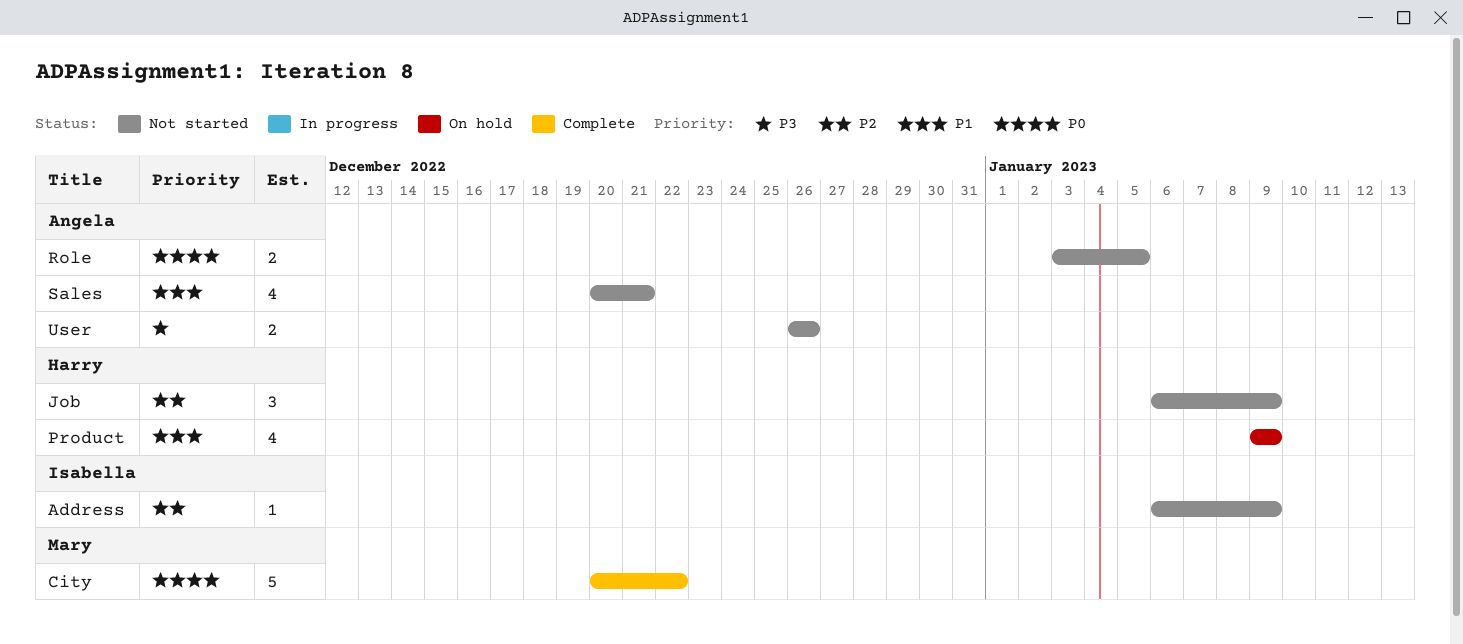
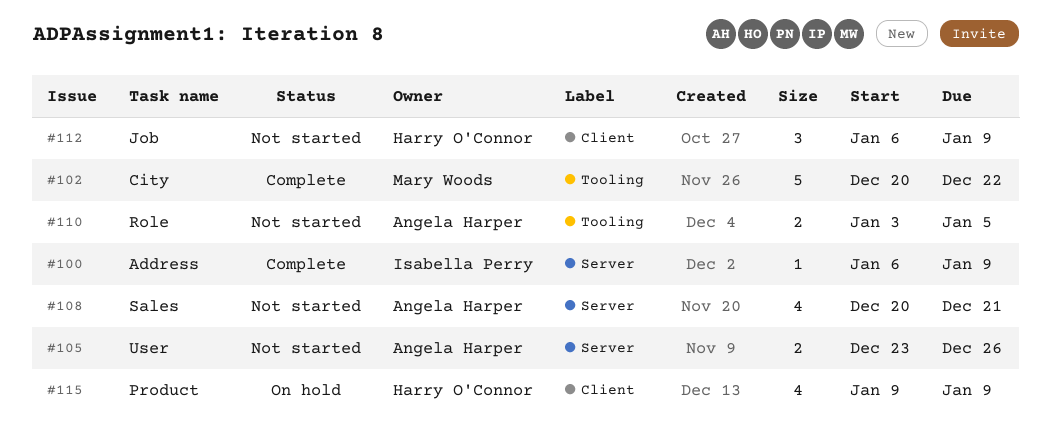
Address, status: Not started -> Complete
User, start: Dec 26 -> Dec 23

